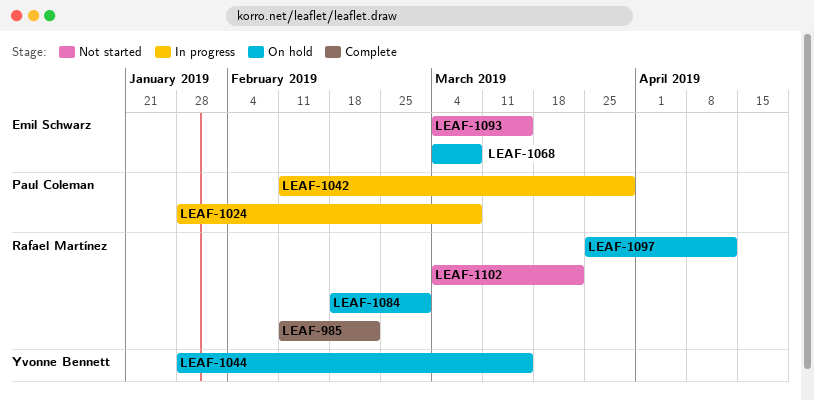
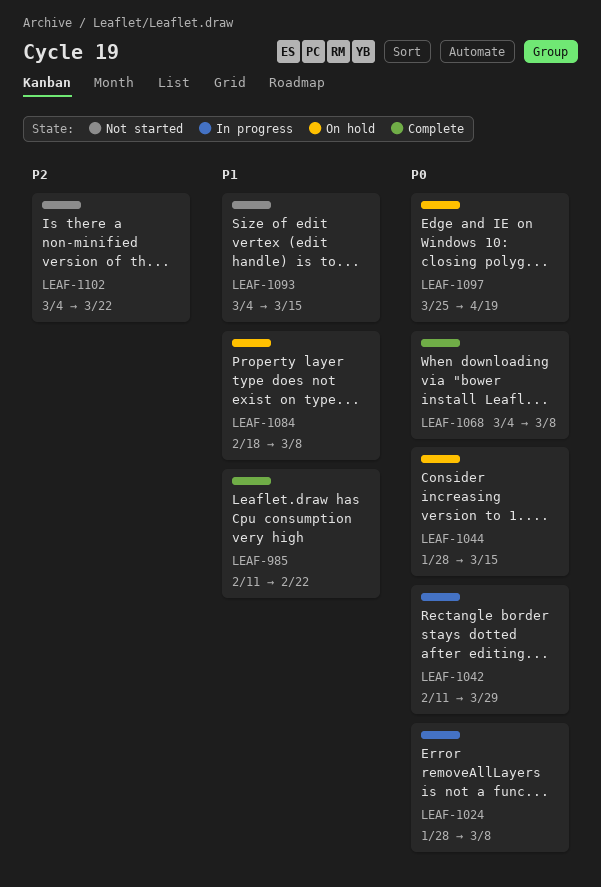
LEAF-1068, status: On hold -> Complete
LEAF-1084, due: Mar 1 -> Mar 8
LEAF-1097, due: Apr 12 -> Apr 19

